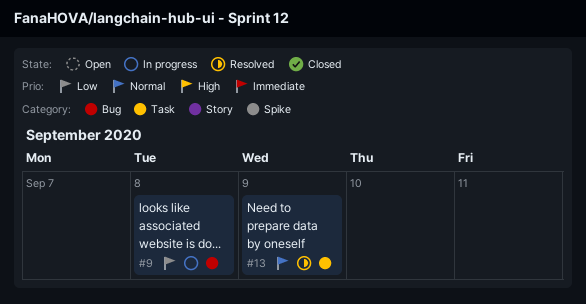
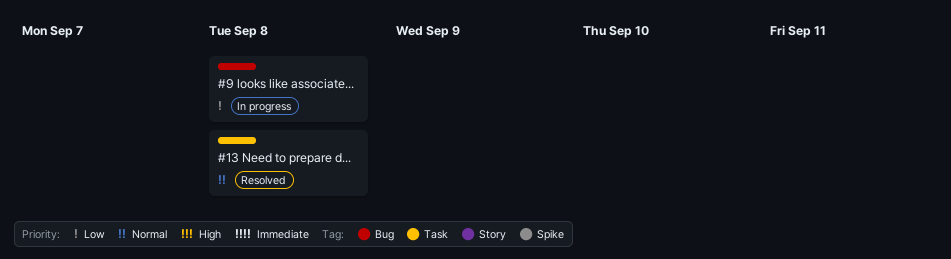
#13, due: Sep 9 -> Sep 8

